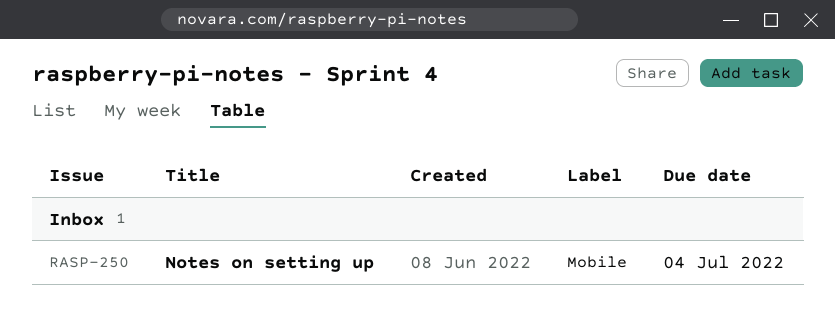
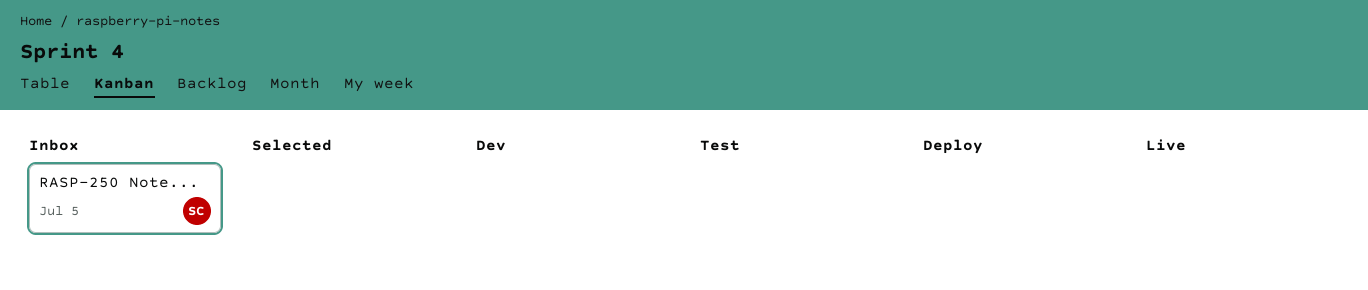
RASP-250, due: Jul 4 -> Jul 5

